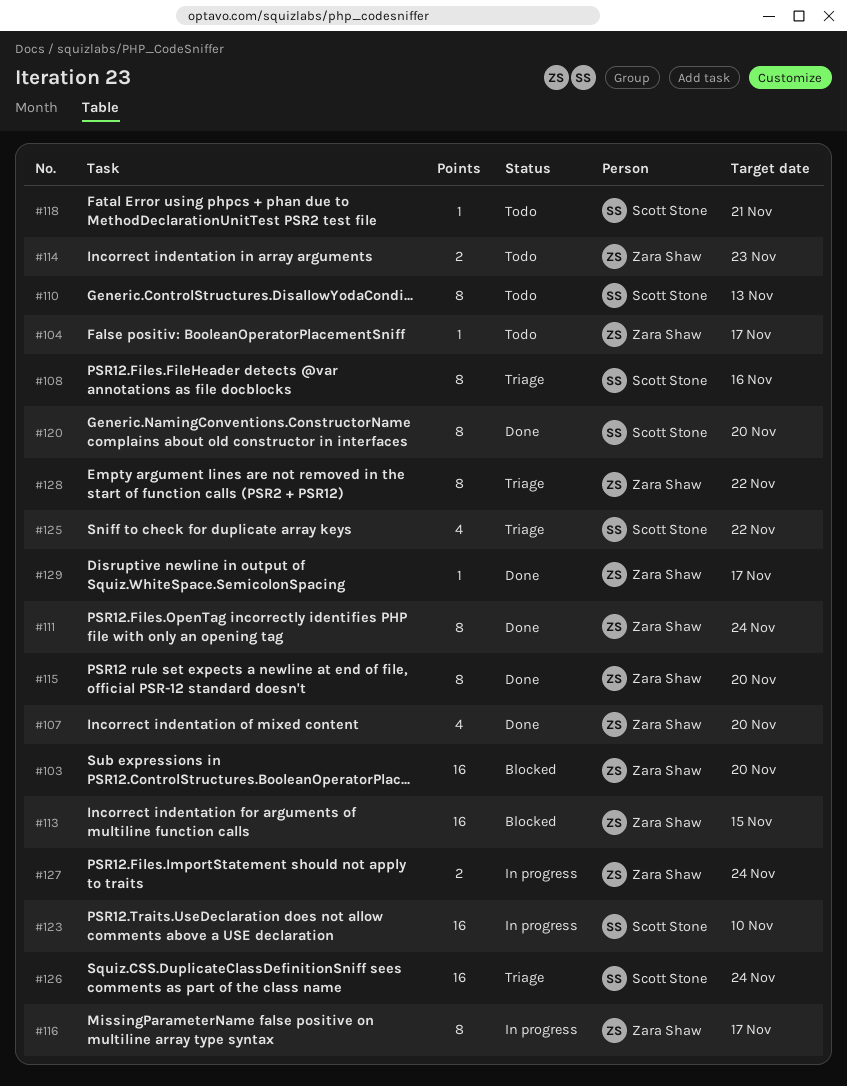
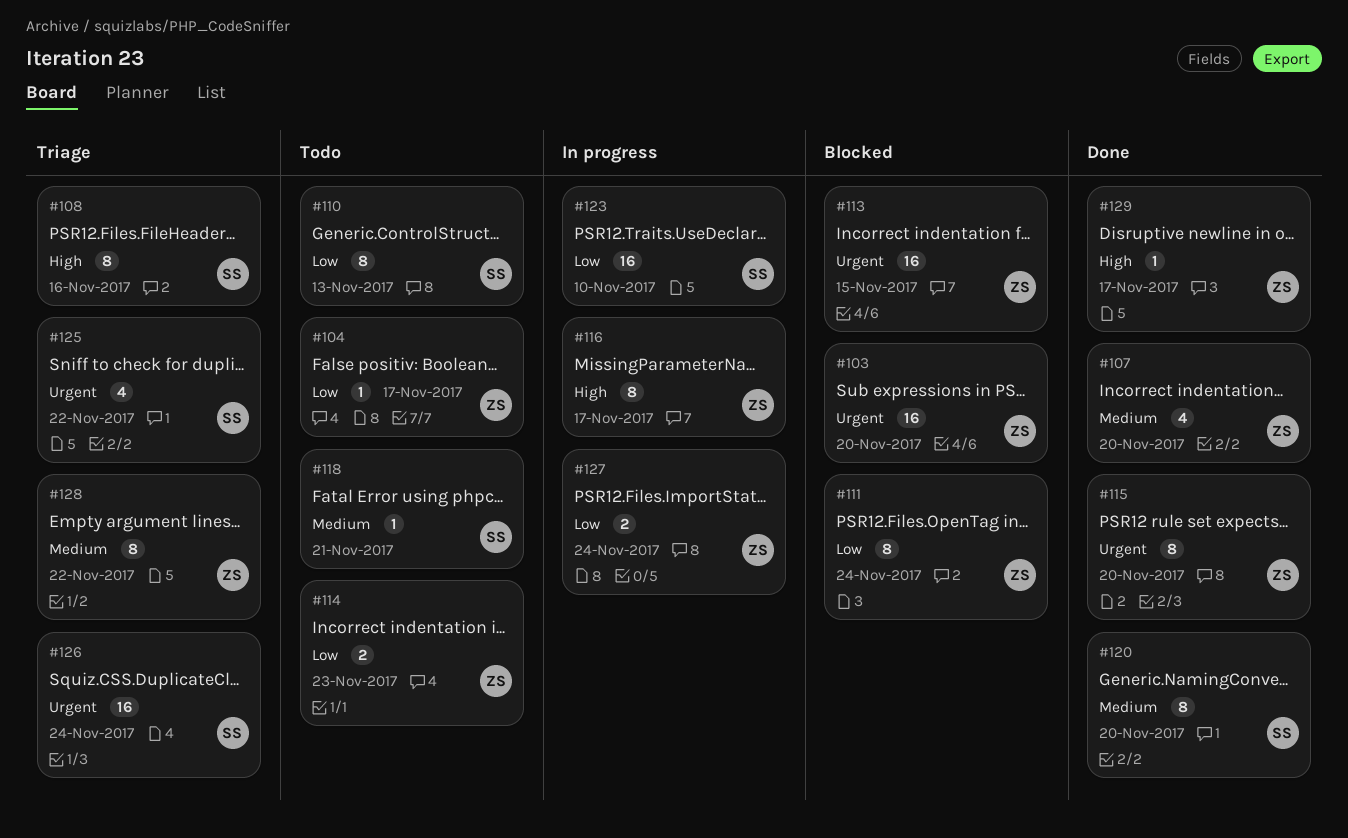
#111, status: Done -> Blocked

